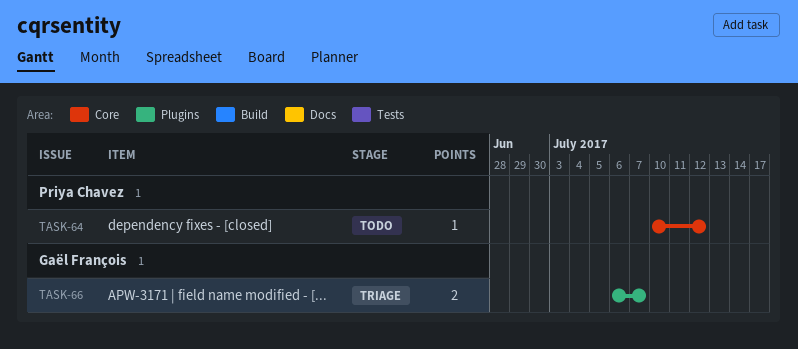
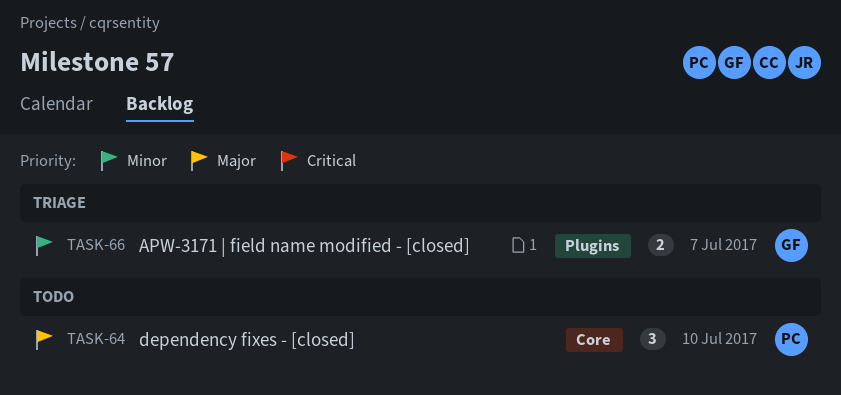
TASK-64, estimate: 1 -> 3
TASK-64, due: Jul 12 -> Jul 10

